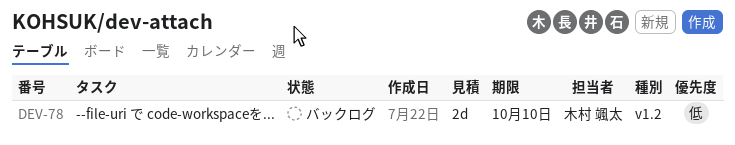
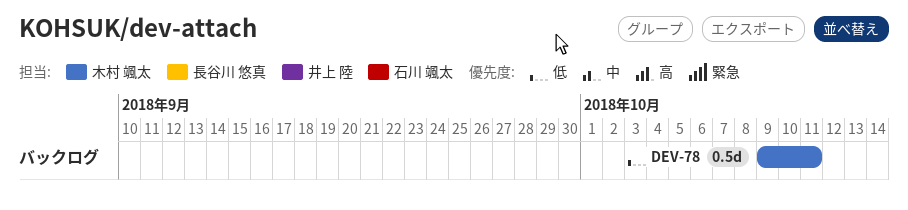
DEV-78, estimate: 2d -> 0.5d
DEV-78, due: Oct 10 -> Oct 11

